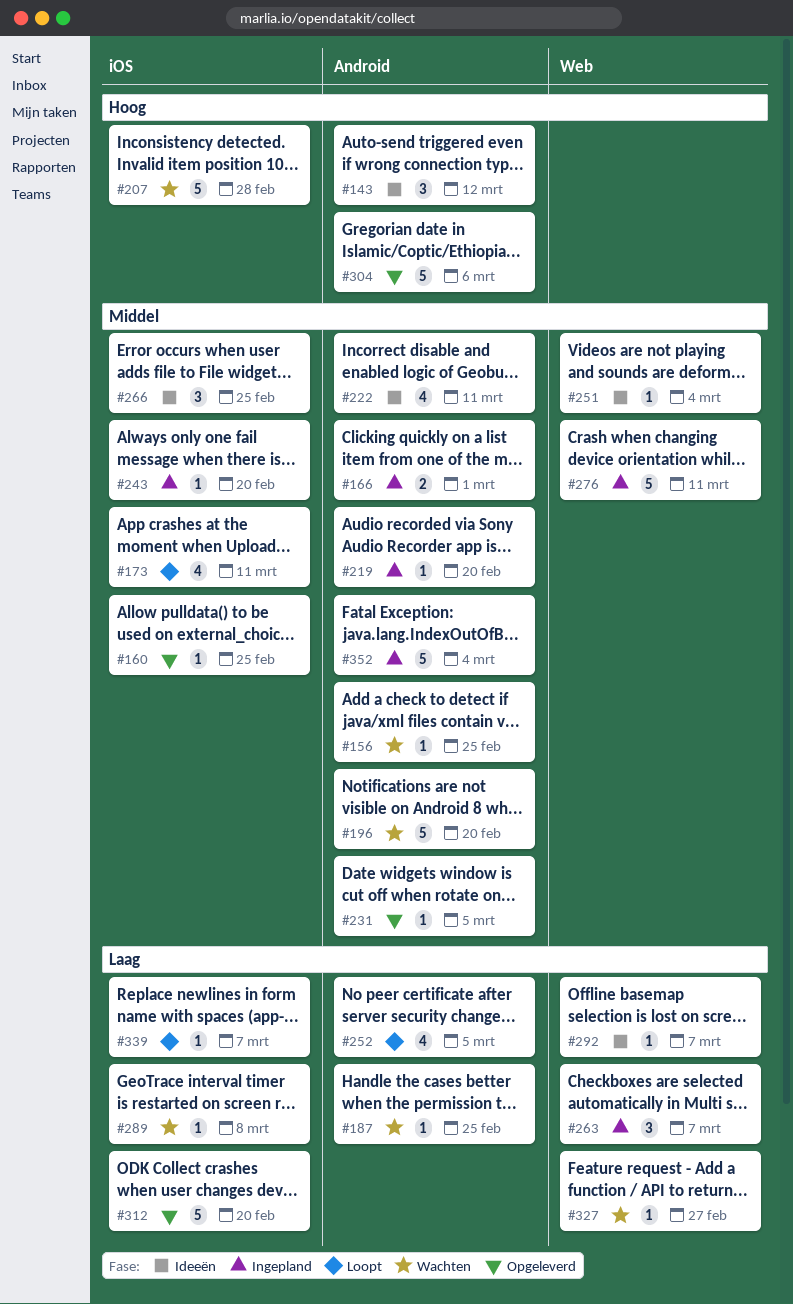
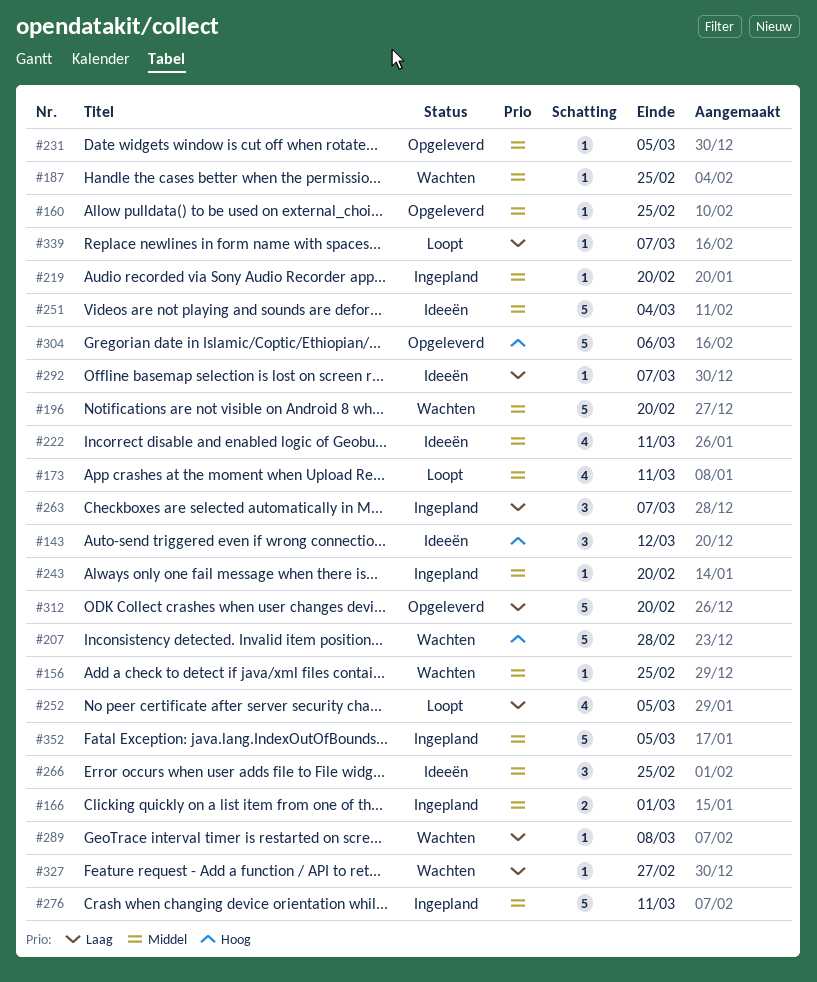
#187, priority: Laag -> Middel
#251, estimate: 1 -> 5
#352, due: Mar 4 -> Mar 5

